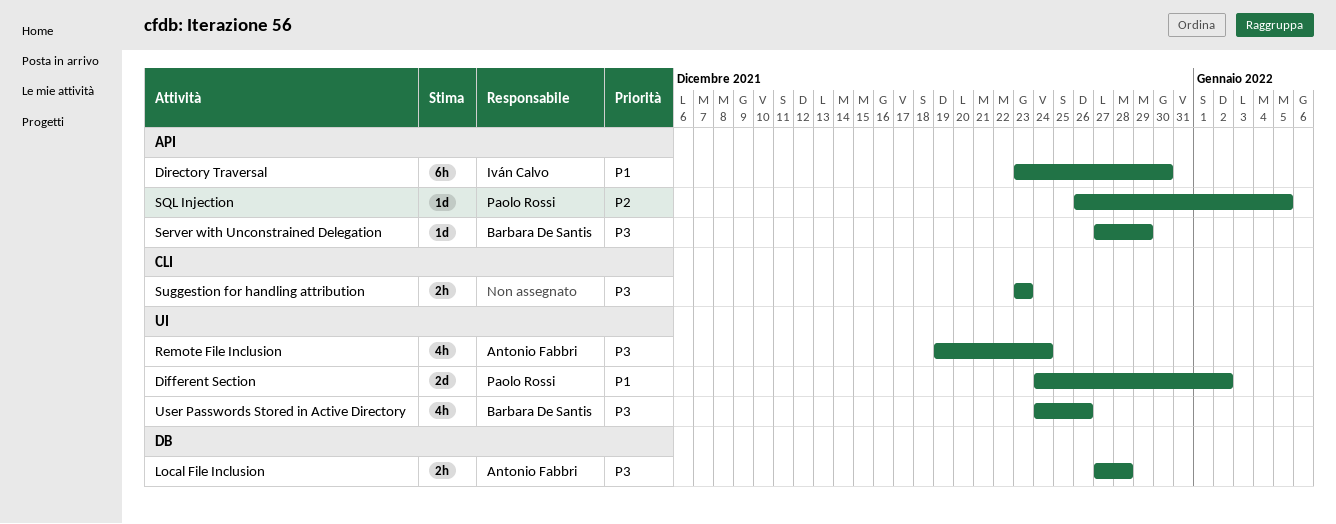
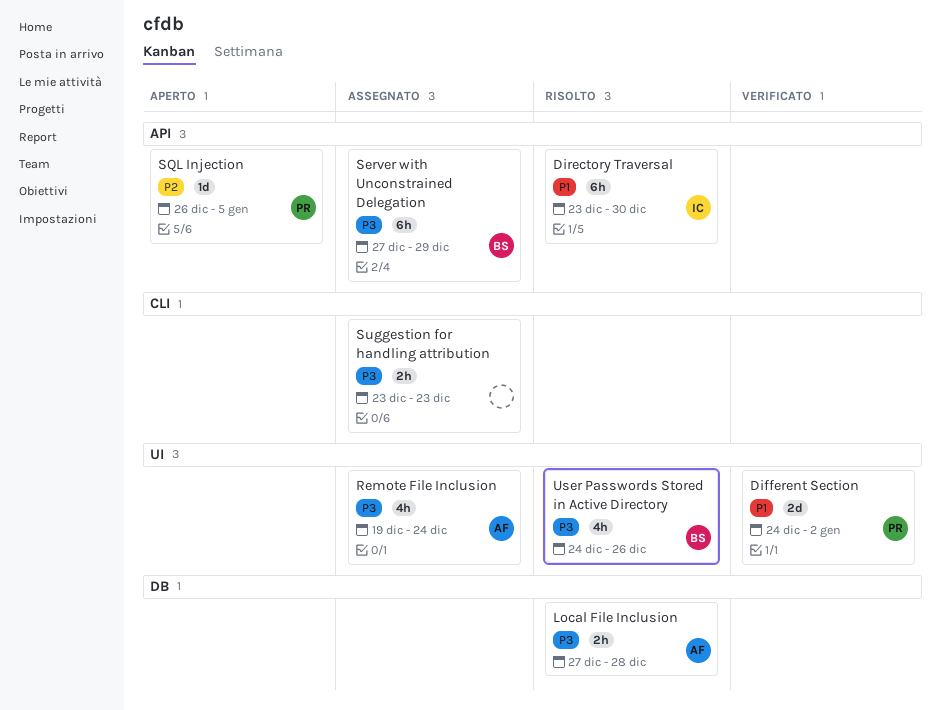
Server with Unconstrained Delegation, estimate: 1d -> 6h

